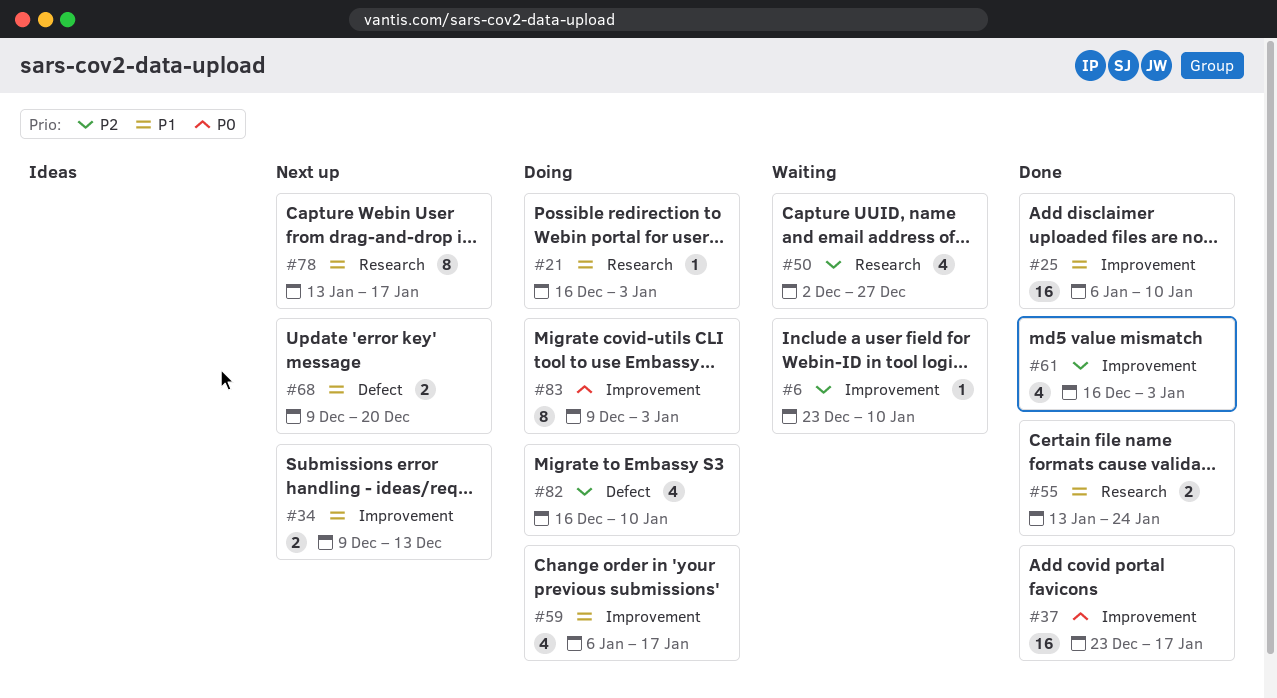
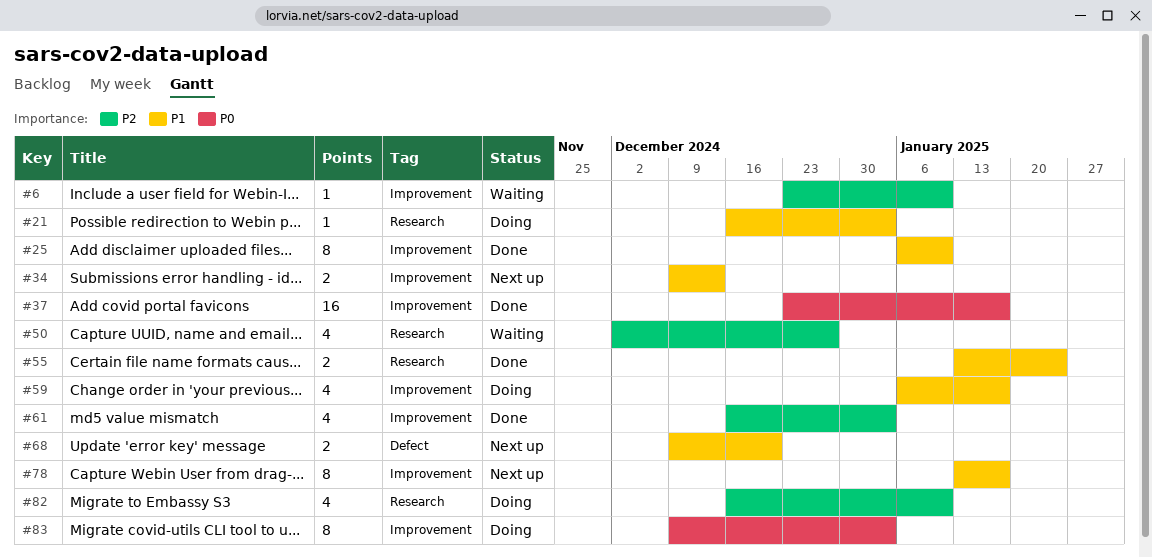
#25, estimate: 16 -> 8
#78, label: Research -> Improvement
#82, label: Defect -> Research

